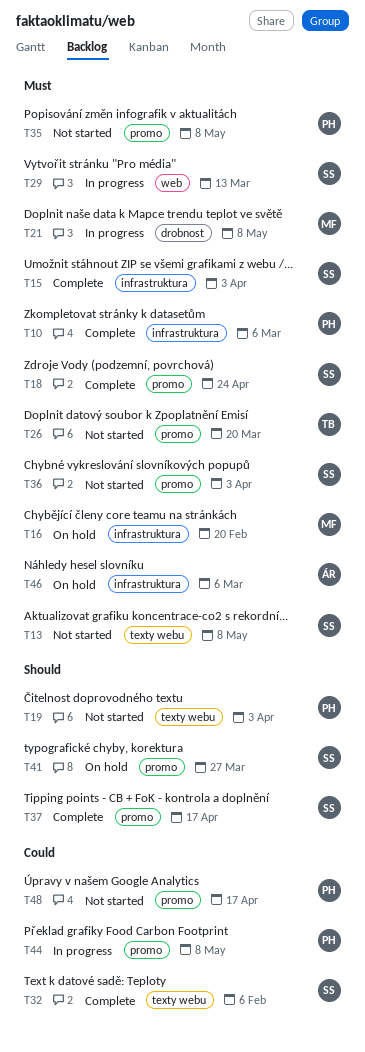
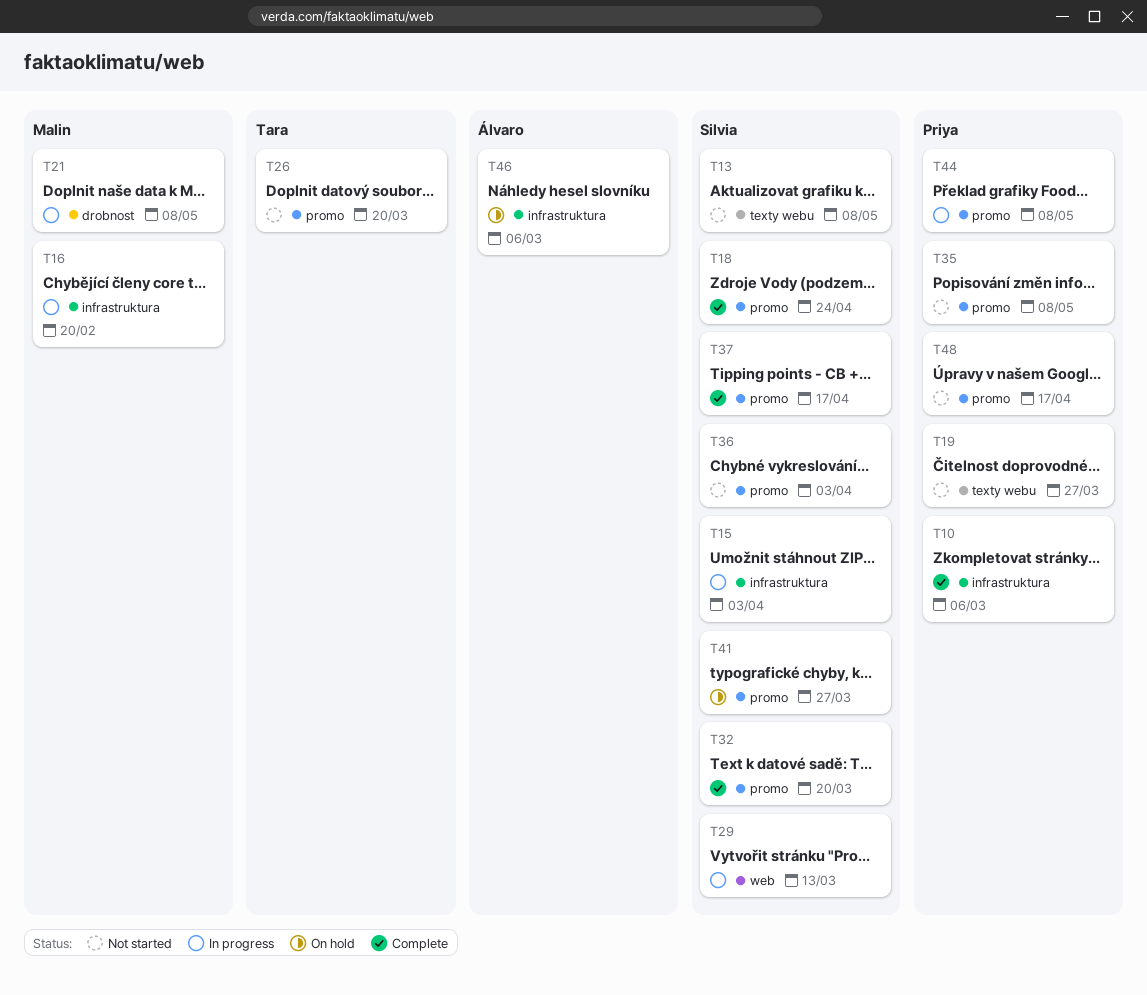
T15, status: Complete -> In progress
T16, status: On hold -> In progress
T19, due: Apr 3 -> Mar 27
T32, label: texty webu -> promo
T32, due: Feb 6 -> Mar 20

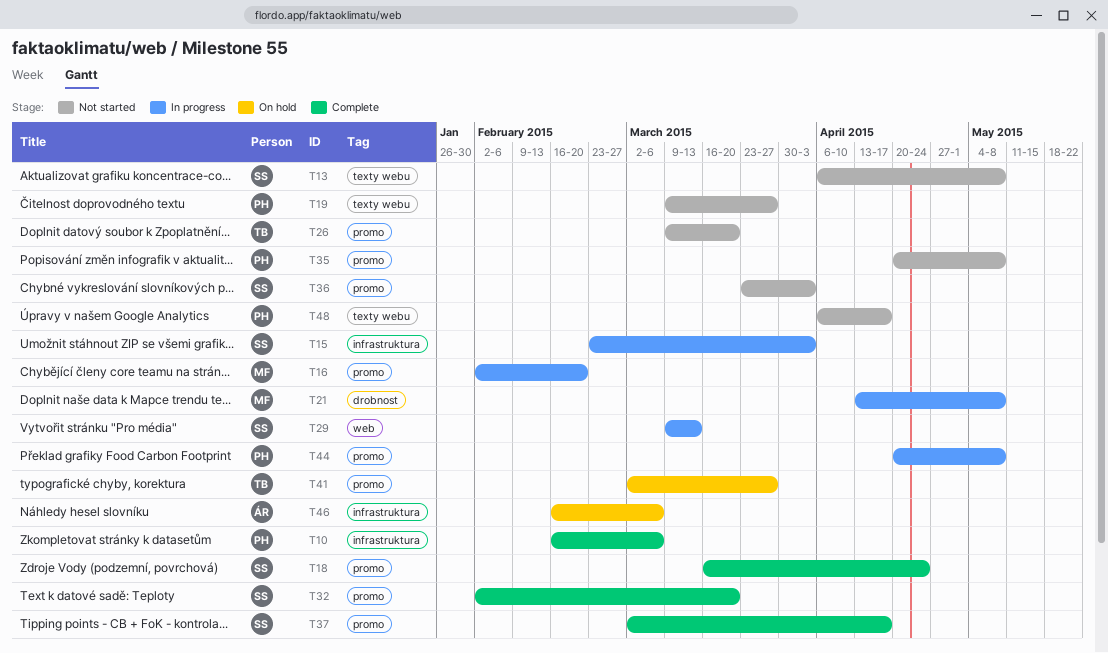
T16, label: infrastruktura -> promo
T41, owner: Silvia -> Tara
T48, label: promo -> texty webu

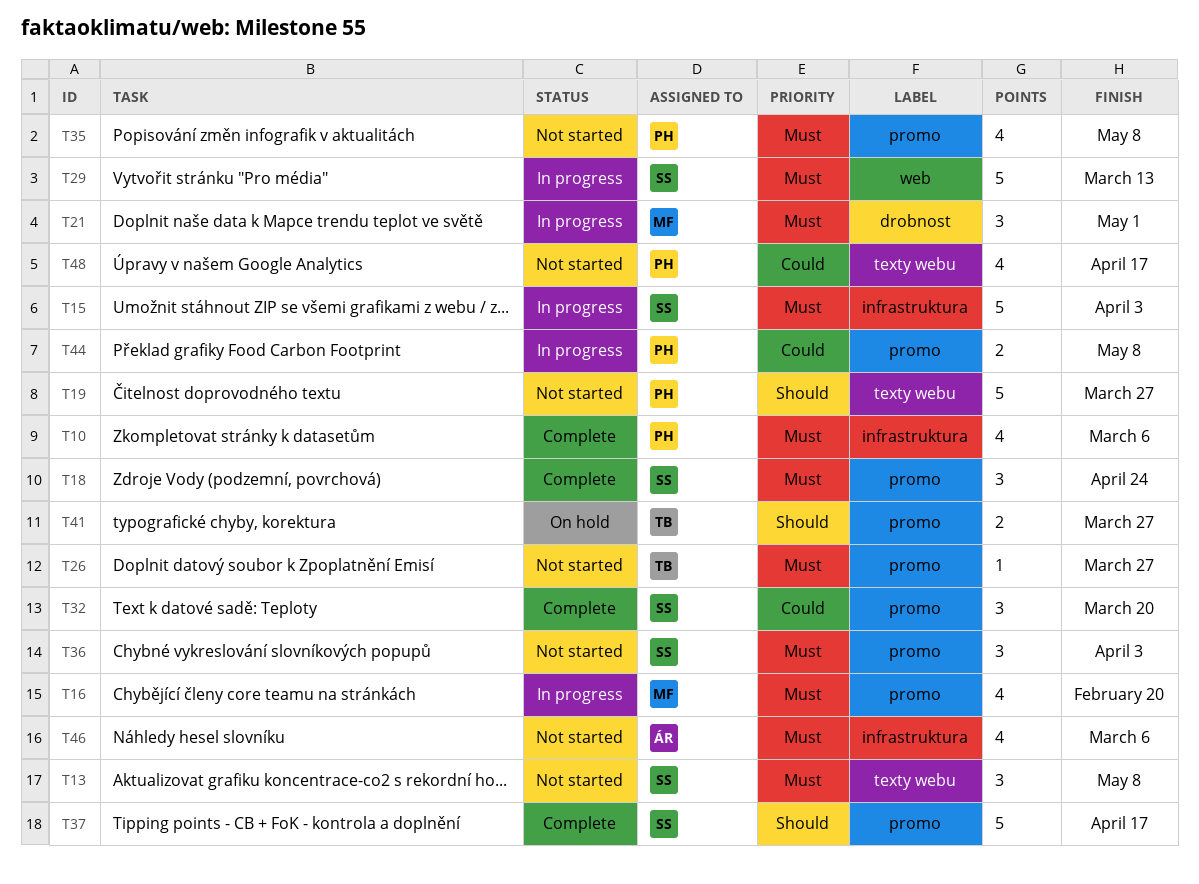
T21, due: May 8 -> May 1
T26, due: Mar 20 -> Mar 27
T46, status: On hold -> Not started

